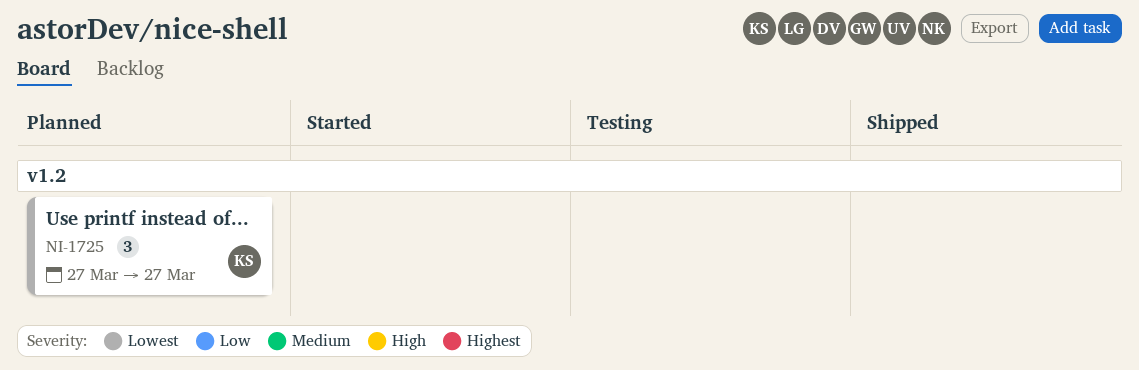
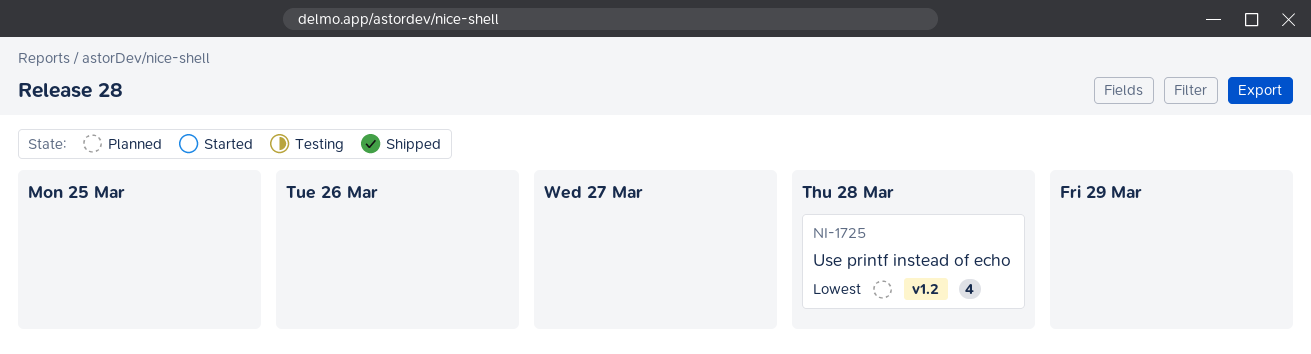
NI-1725, estimate: 3 -> 4
NI-1725, due: Mar 27 -> Mar 28

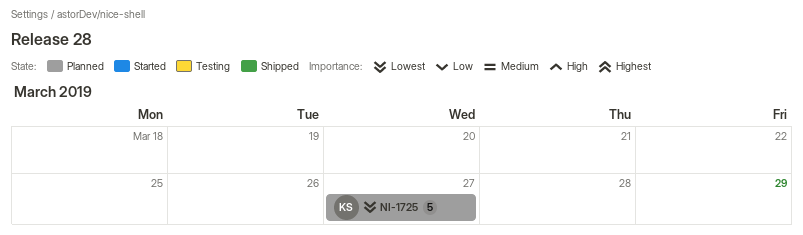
NI-1725, estimate: 4 -> 5
NI-1725, due: Mar 28 -> Mar 27

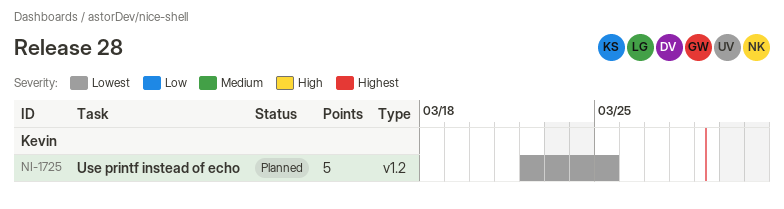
NI-1725, start: Mar 27 -> Mar 22
NI-1725, due: Mar 27 -> Mar 25

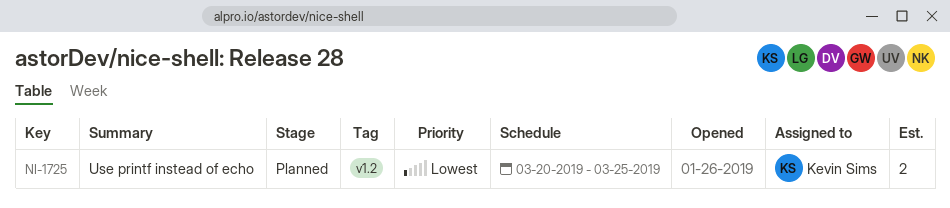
NI-1725, estimate: 5 -> 2
NI-1725, start: Mar 22 -> Mar 20

